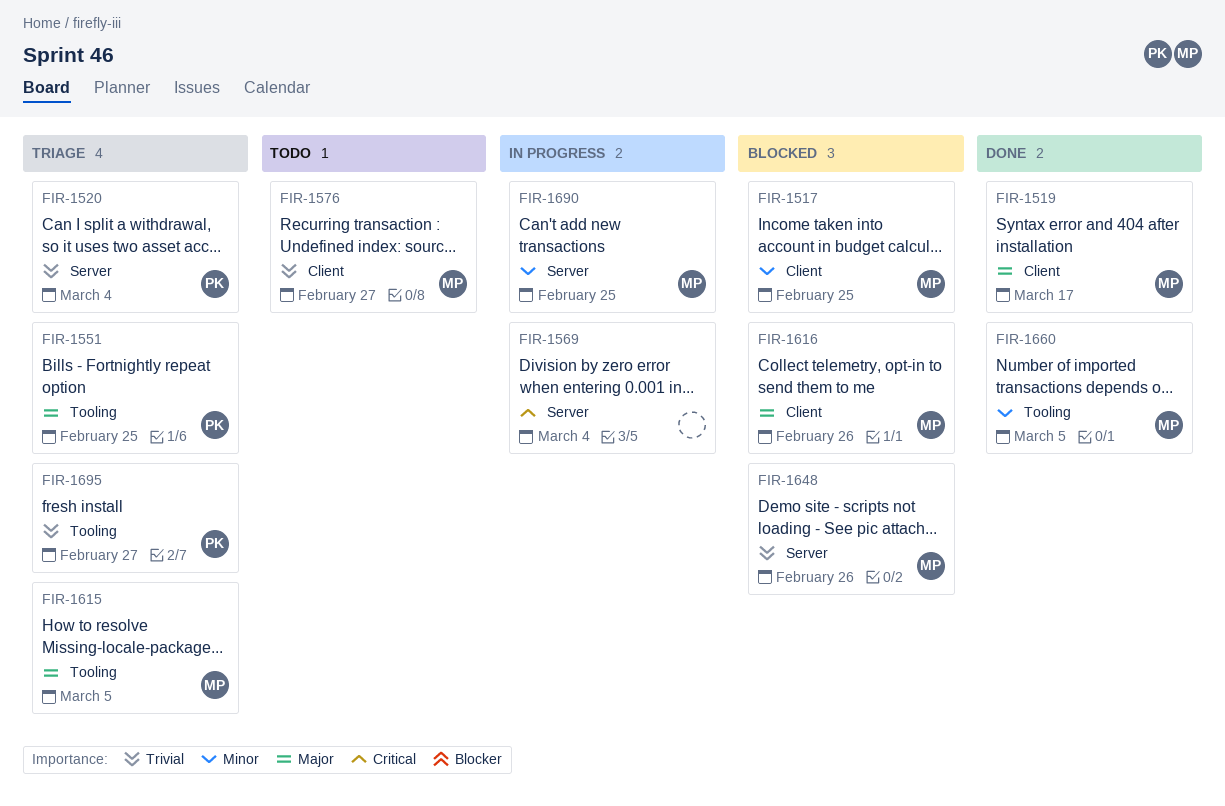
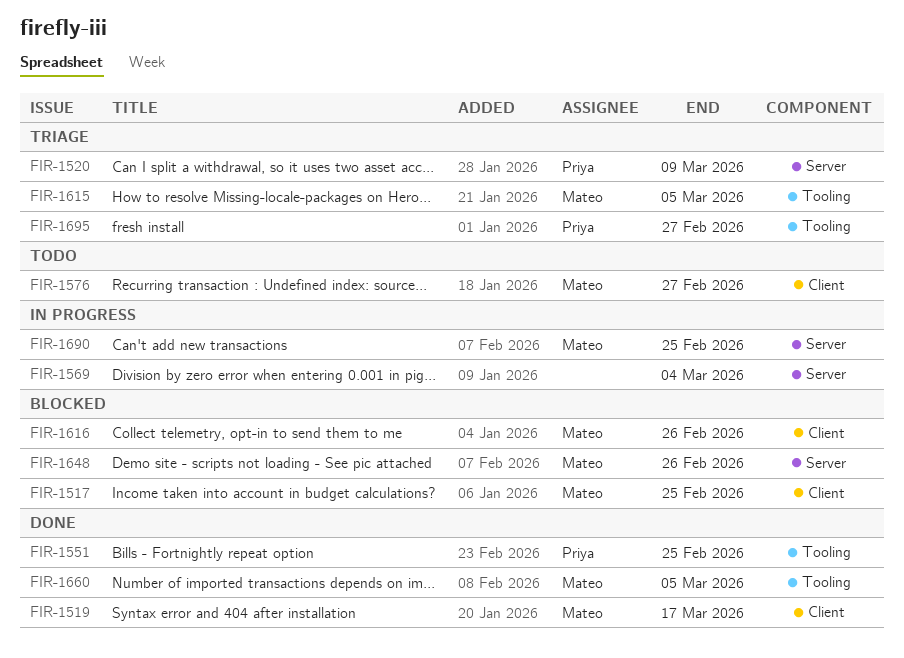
FIR-1520, due: Mar 4 -> Mar 9
FIR-1551, status: Triage -> Done

